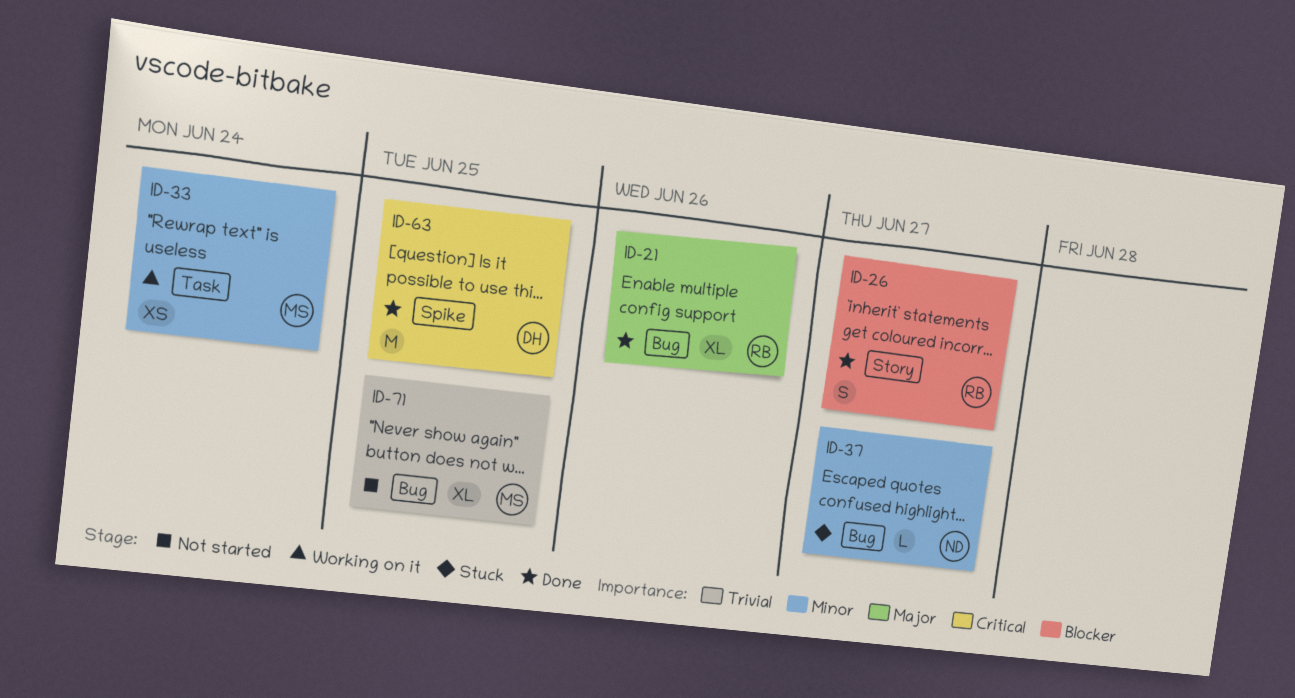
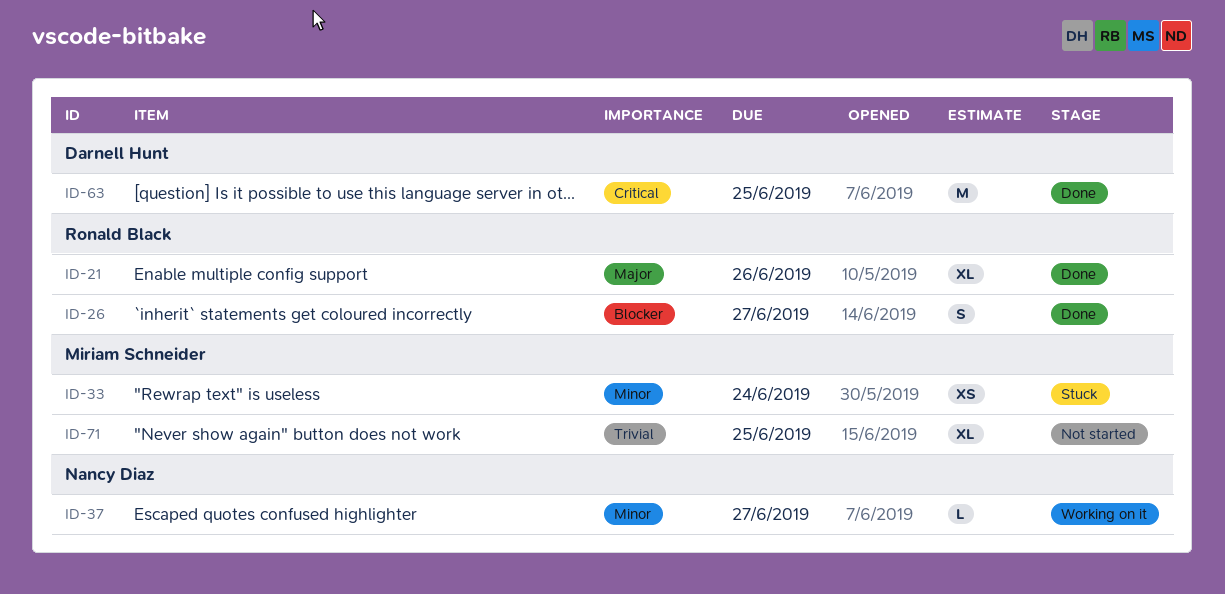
ID-33, status: Working on it -> Stuck
ID-37, status: Stuck -> Working on it

